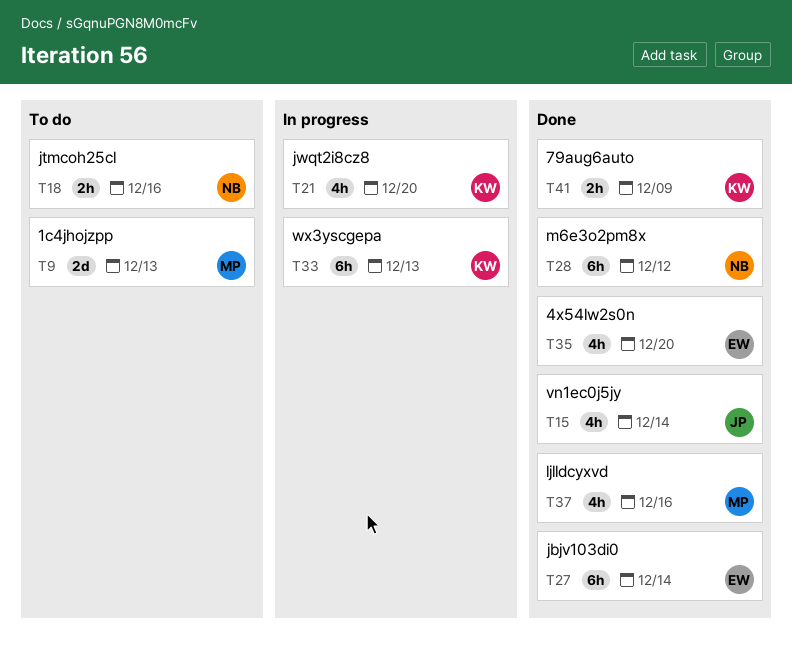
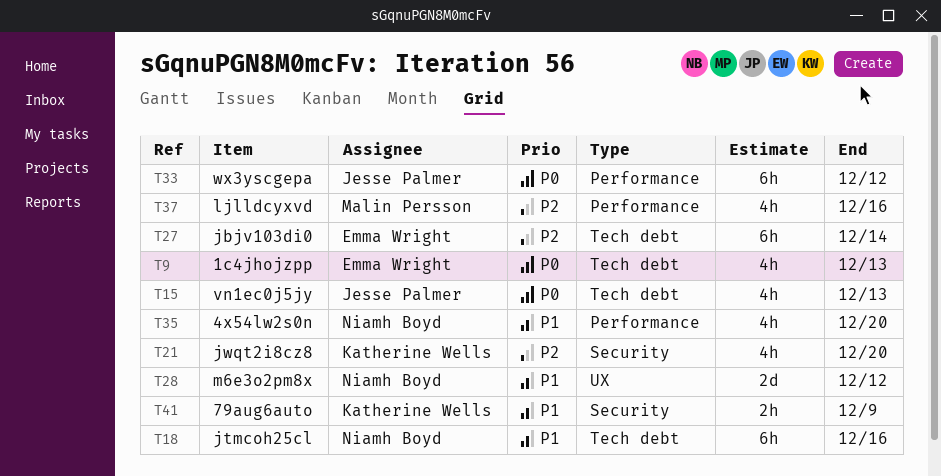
T9, owner: Malin Persson -> Emma Wright
T9, estimate: 2d -> 4h
T15, due: Dec 14 -> Dec 13
T18, estimate: 2h -> 6h
T28, estimate: 6h -> 2d
T33, owner: Katherine Wells -> Jesse Palmer
T33, due: Dec 13 -> Dec 12
T35, owner: Emma Wright -> Niamh Boyd

